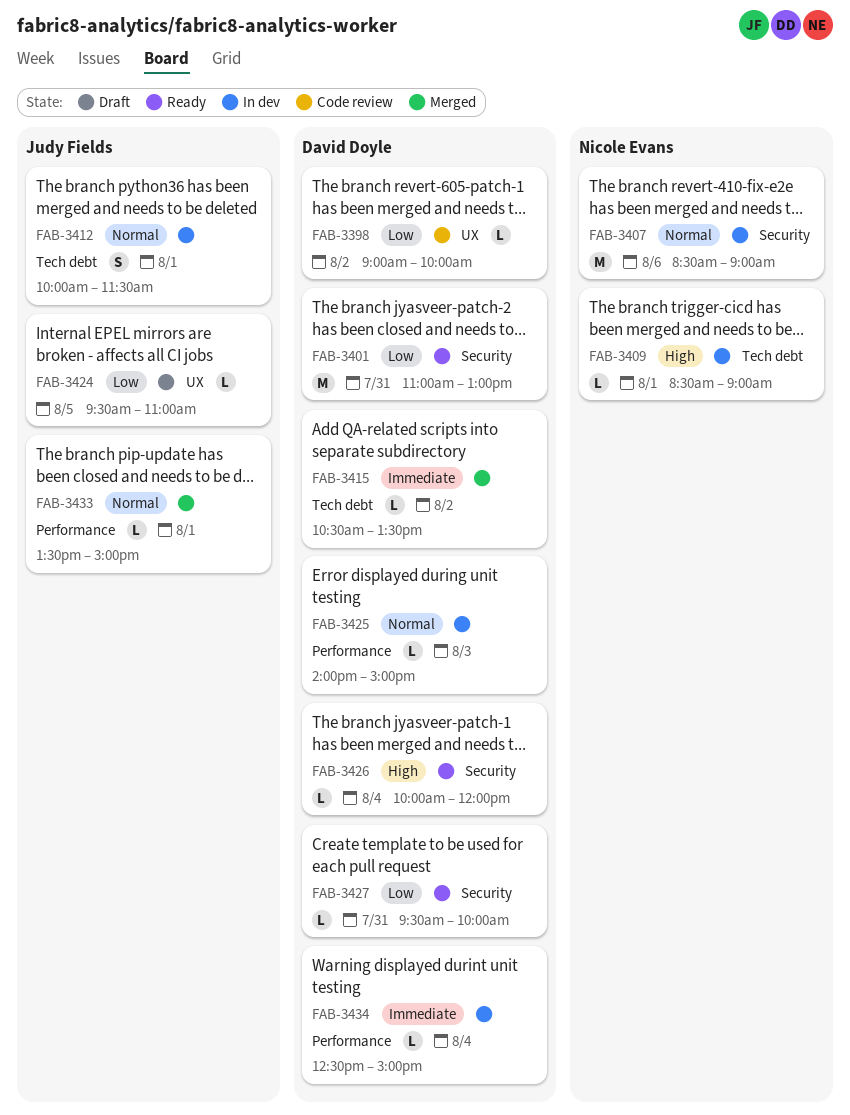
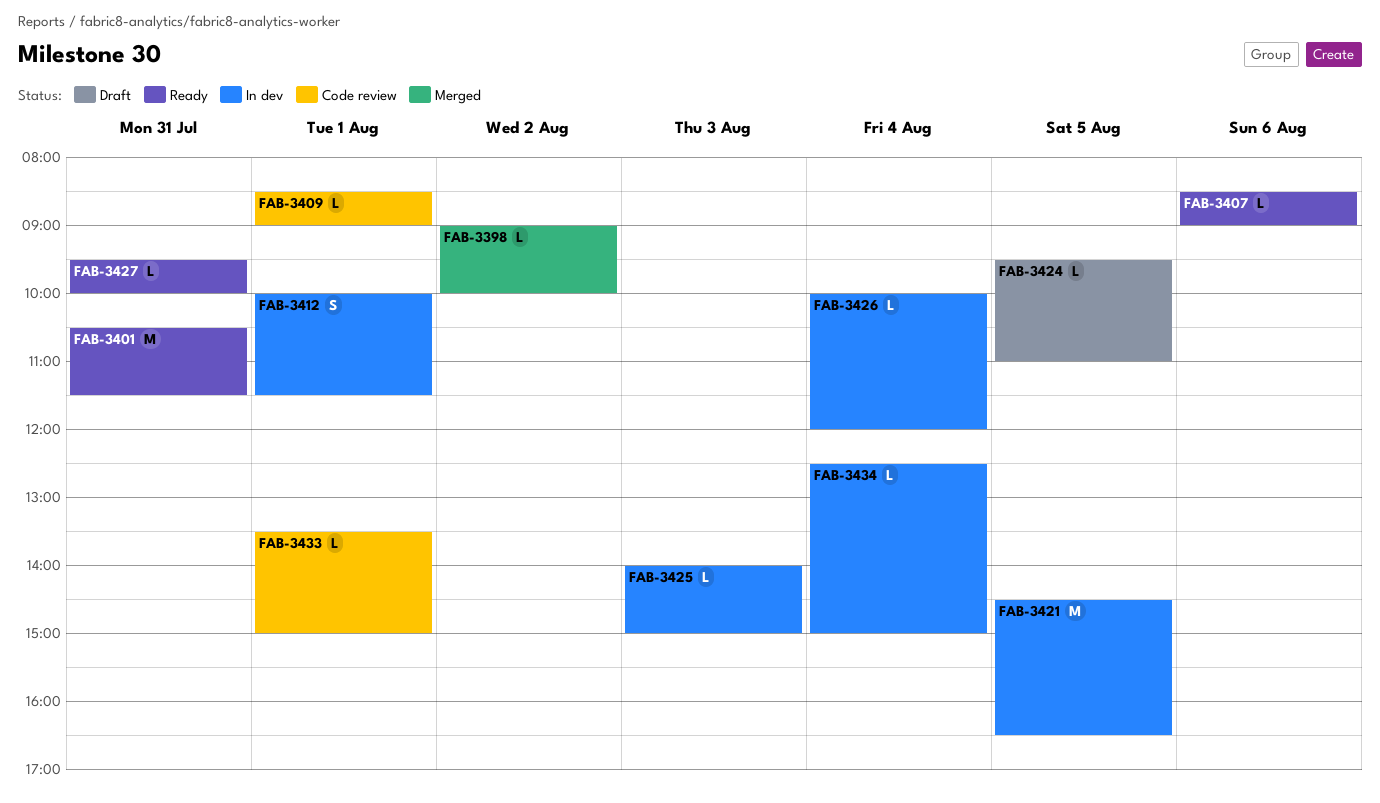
FAB-3398, status: Code review -> Merged
FAB-3401, begins: 11:00 -> 10:30
FAB-3401, ends: 13:00 -> 11:30
FAB-3407, status: In dev -> Ready
FAB-3407, estimate: M -> L
FAB-3409, status: In dev -> Code review
FAB-3415: present -> none
FAB-3421: none -> present
FAB-3426, status: Ready -> In dev
FAB-3433, status: Merged -> Code review

